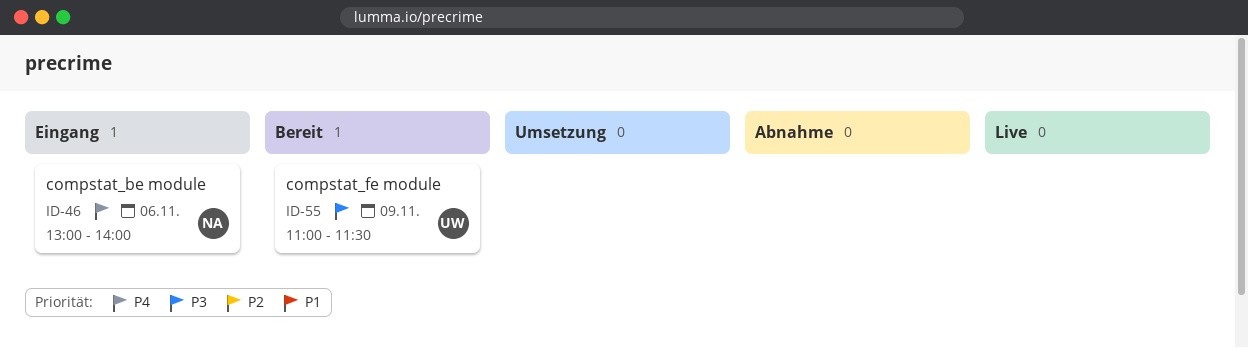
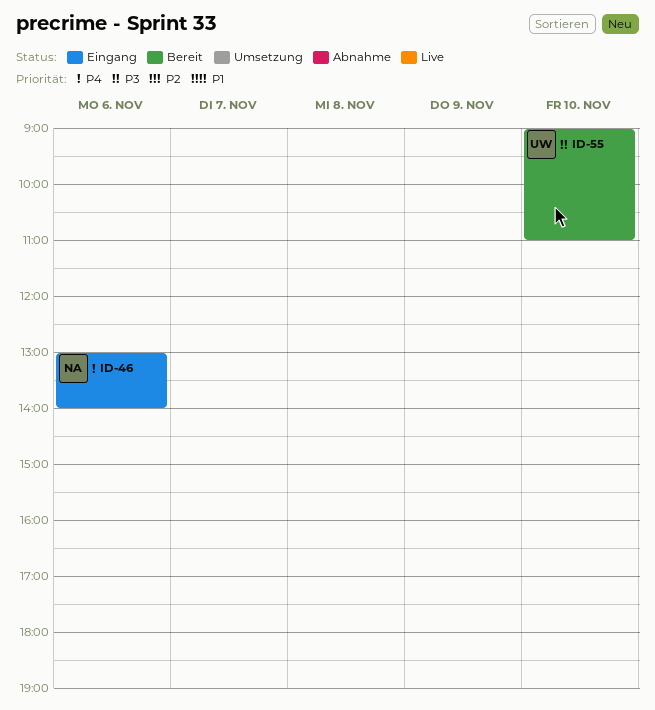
ID-55, day: Nov 9 -> Nov 10
ID-55, begins: 11:00 -> 09:00
ID-55, ends: 11:30 -> 11:00

